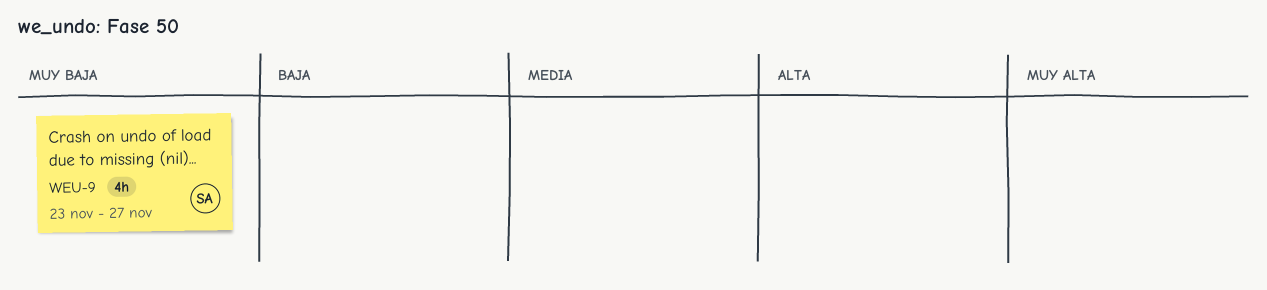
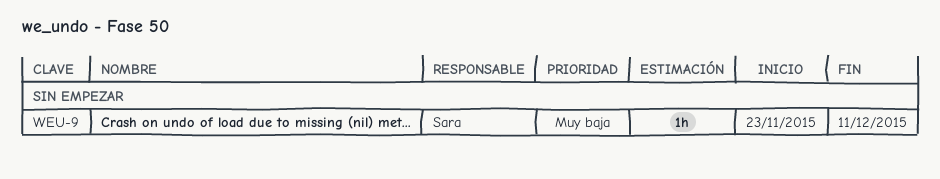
WEU-9, estimate: 4h -> 1h
WEU-9, due: Nov 27 -> Dec 11

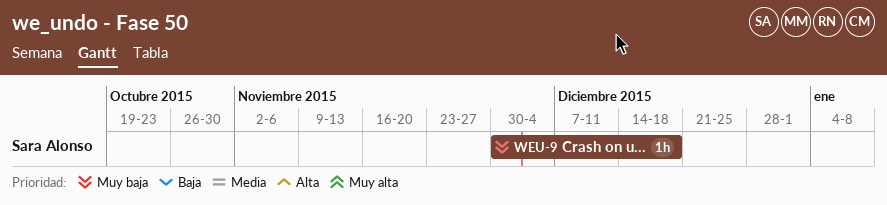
WEU-9, start: Nov 23 -> Nov 30
WEU-9, due: Dec 11 -> Dec 18

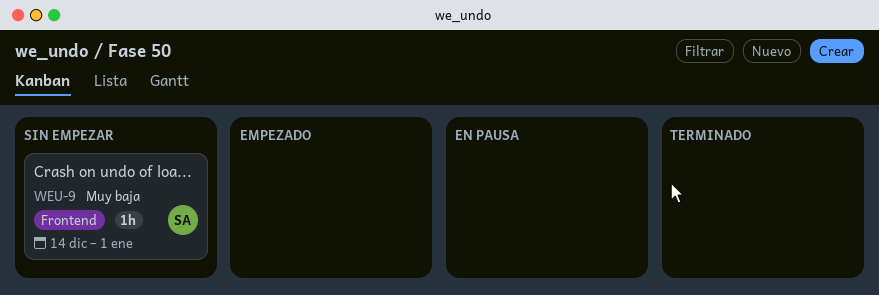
WEU-9, start: Nov 30 -> Dec 14
WEU-9, due: Dec 18 -> Jan 1

